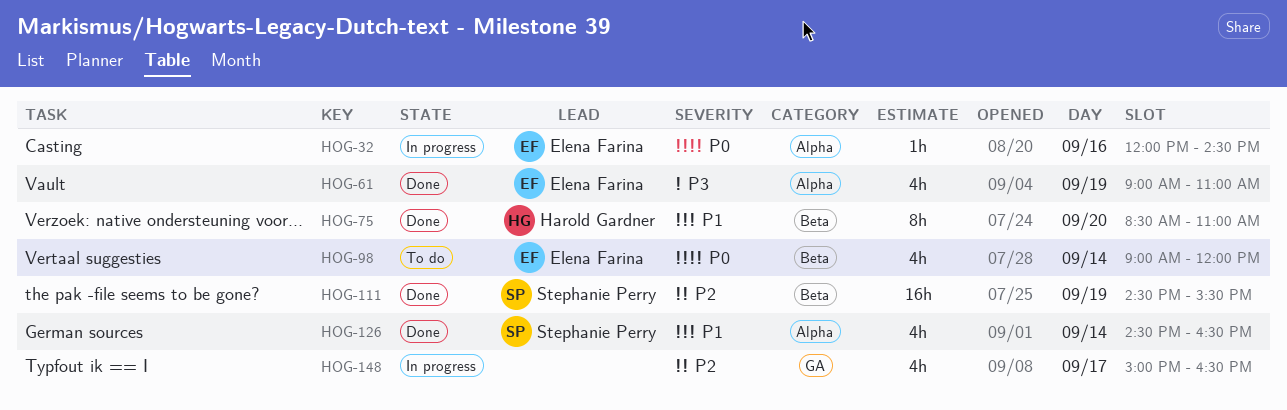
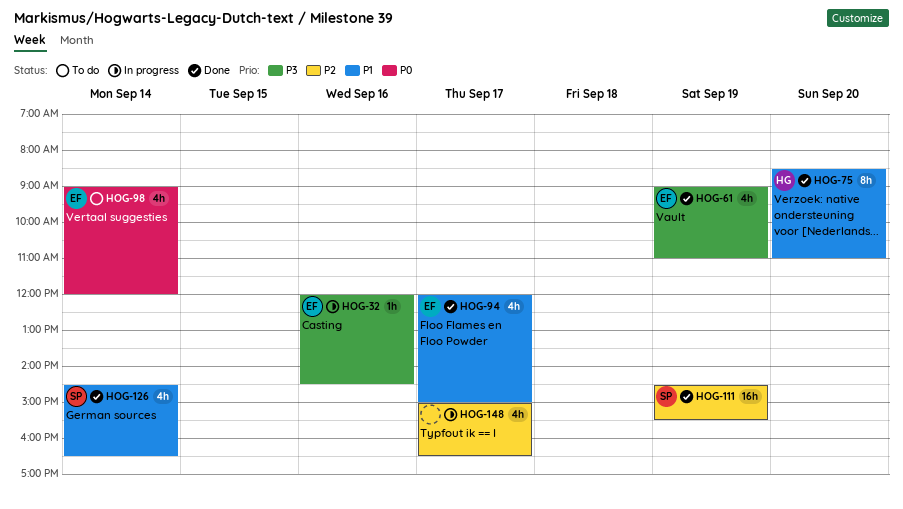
HOG-32, priority: P0 -> P3
HOG-94: none -> present

